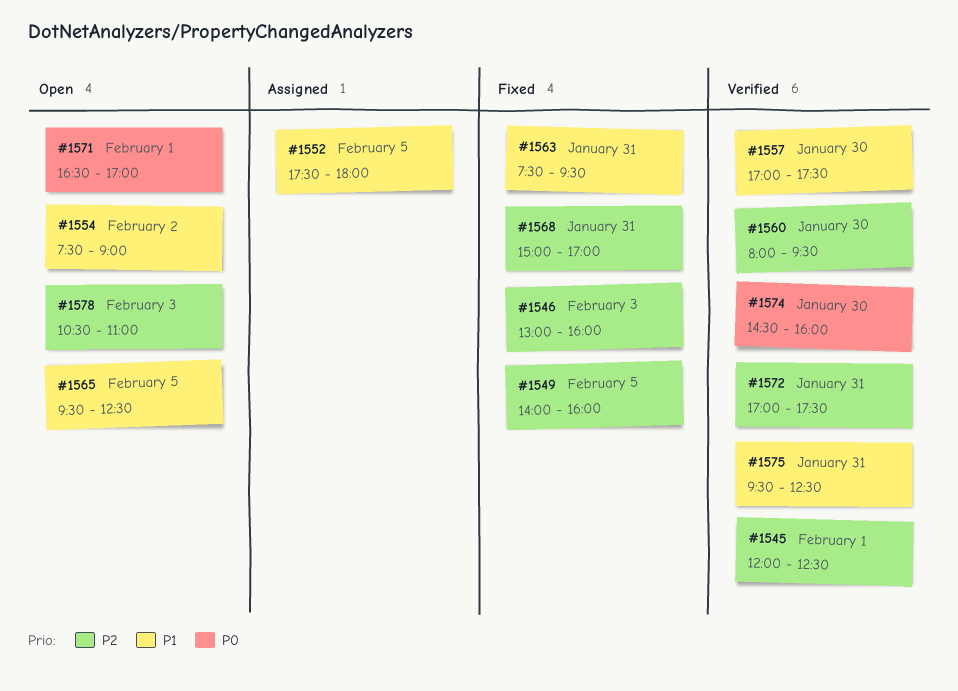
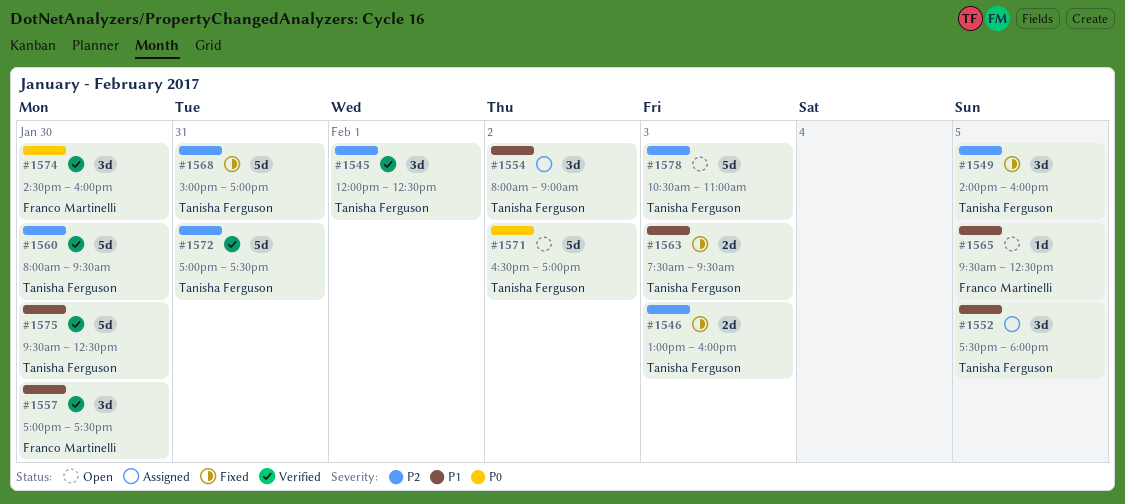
#1554, status: Open -> Assigned
#1554, begins: 07:30 -> 08:00
#1563, day: Jan 31 -> Feb 3
#1571, day: Feb 1 -> Feb 2
#1575, day: Jan 31 -> Jan 30

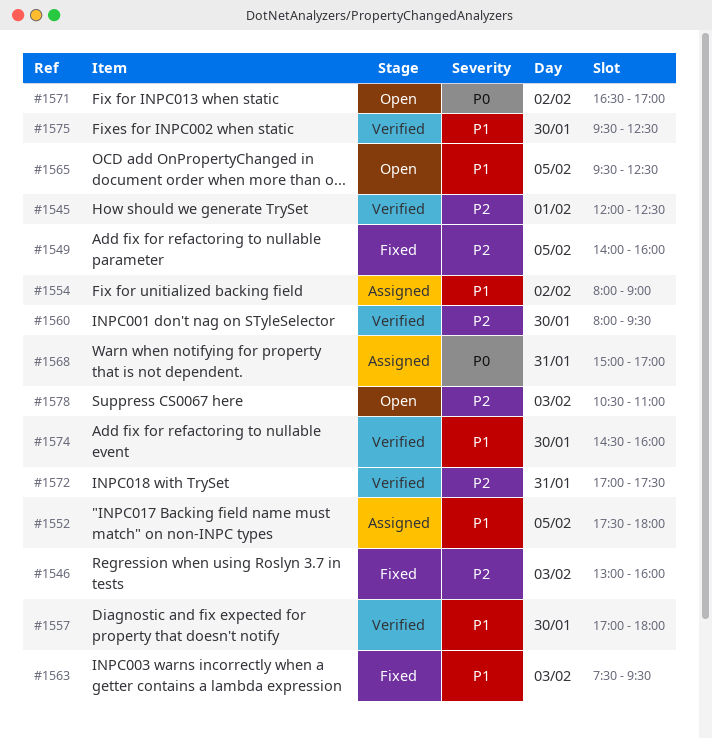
#1557, ends: 17:30 -> 18:00
#1568, status: Fixed -> Assigned
#1568, priority: P2 -> P0
#1574, priority: P0 -> P1

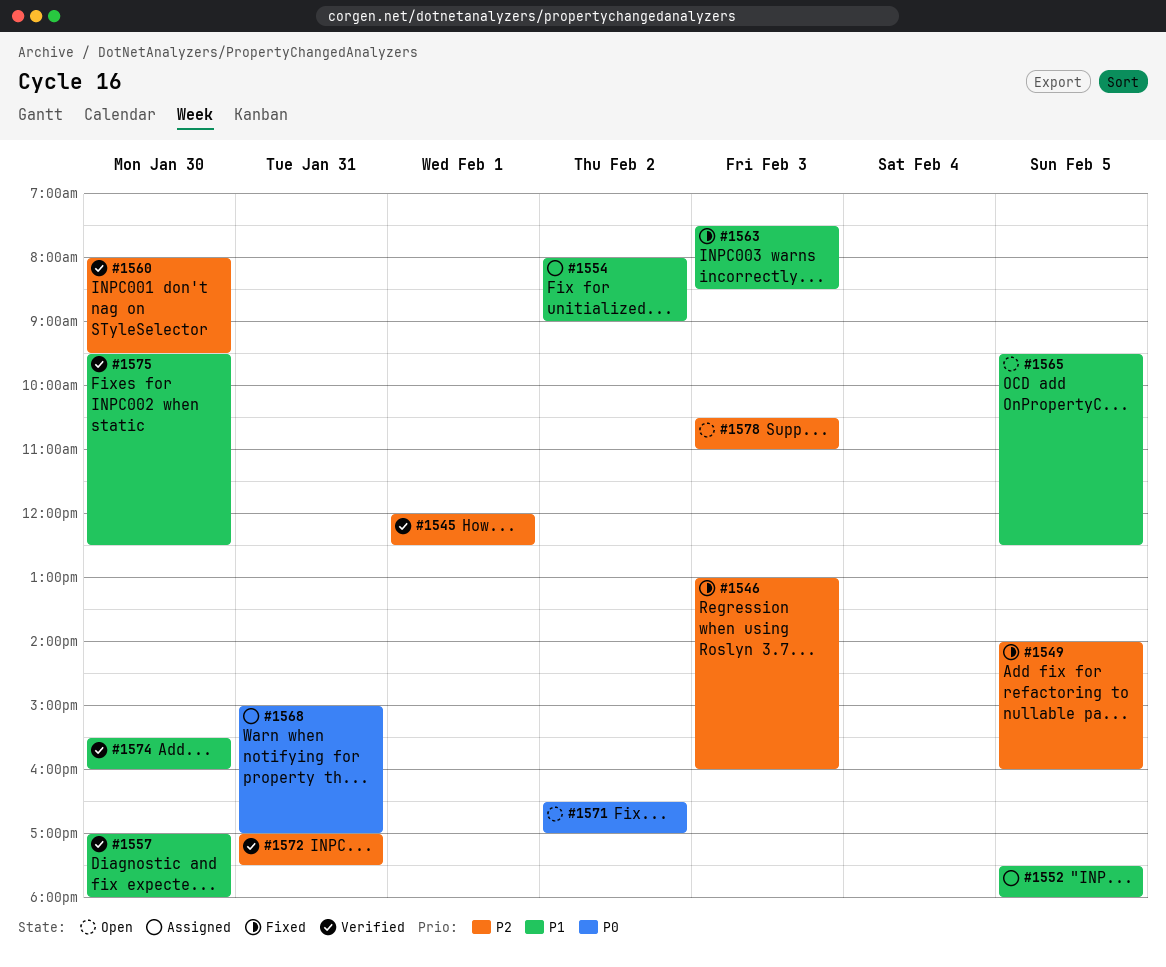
#1563, ends: 09:30 -> 08:30
#1574, begins: 14:30 -> 15:30

